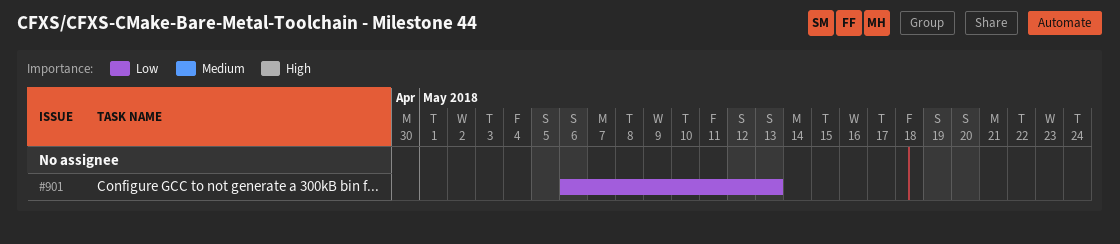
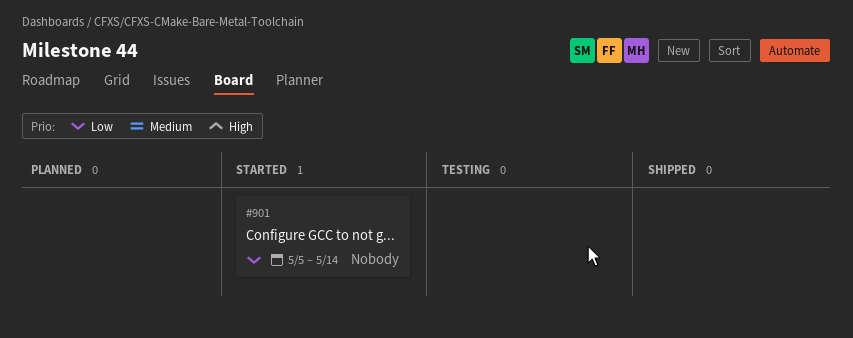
#901, start: May 6 -> May 5
#901, due: May 13 -> May 14

